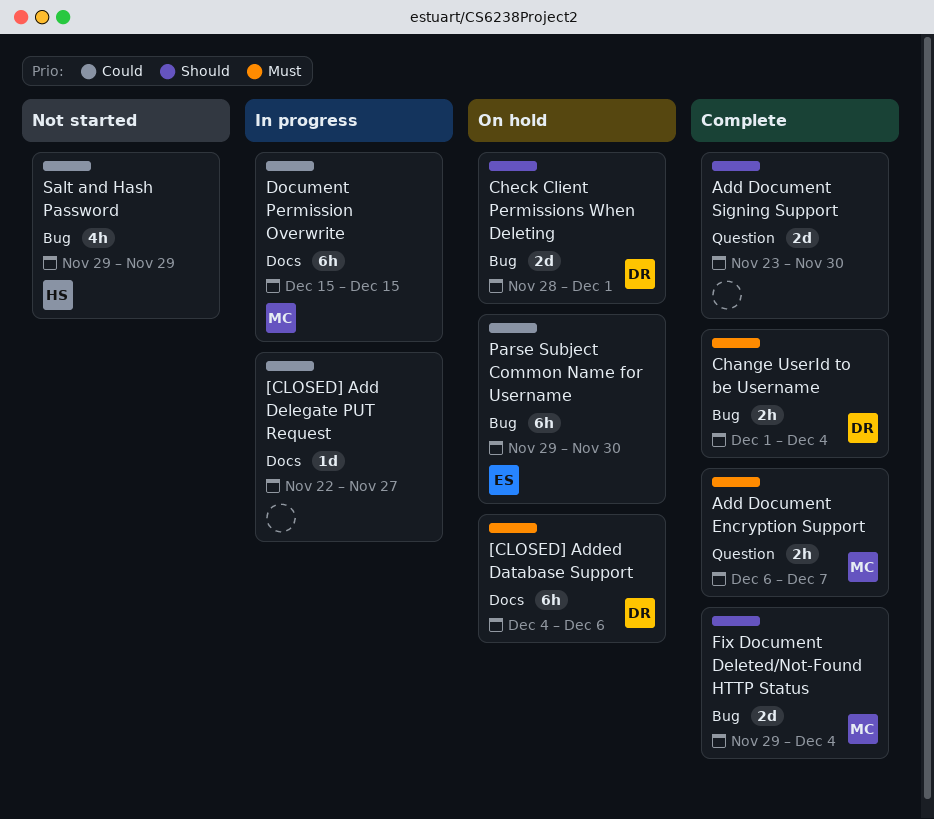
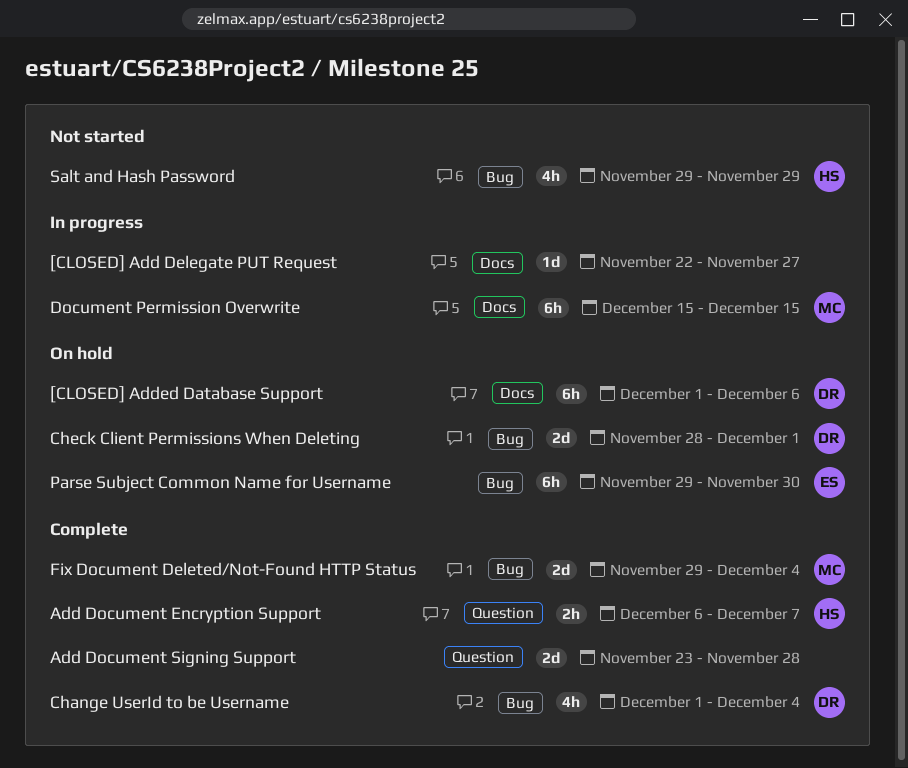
[CLOSED] Added Database Support, start: Dec 4 -> Dec 1
Add Document Encryption Support, owner: MC -> HS
Add Document Signing Support, due: Nov 30 -> Nov 28
Change UserId to be Username, estimate: 2h -> 4h

